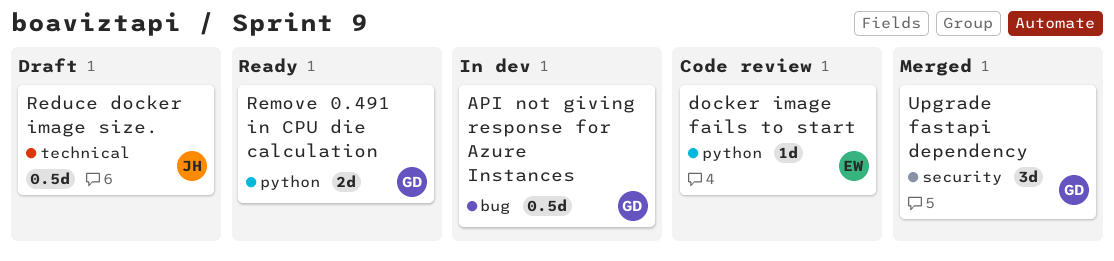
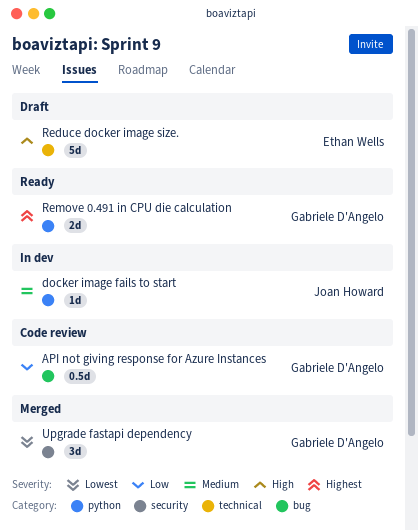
API not giving response for Azure Instances, status: In dev -> Code review
docker image fails to start, status: Code review -> In dev
docker image fails to start, owner: Ethan Wells -> Joan Howard
Reduce docker image size., owner: Joan Howard -> Ethan Wells
Reduce docker image size., estimate: 0.5d -> 5d

